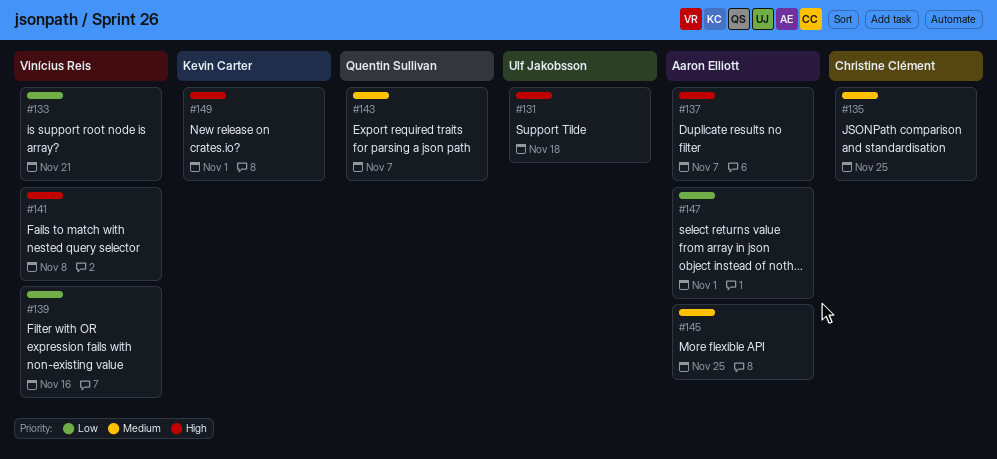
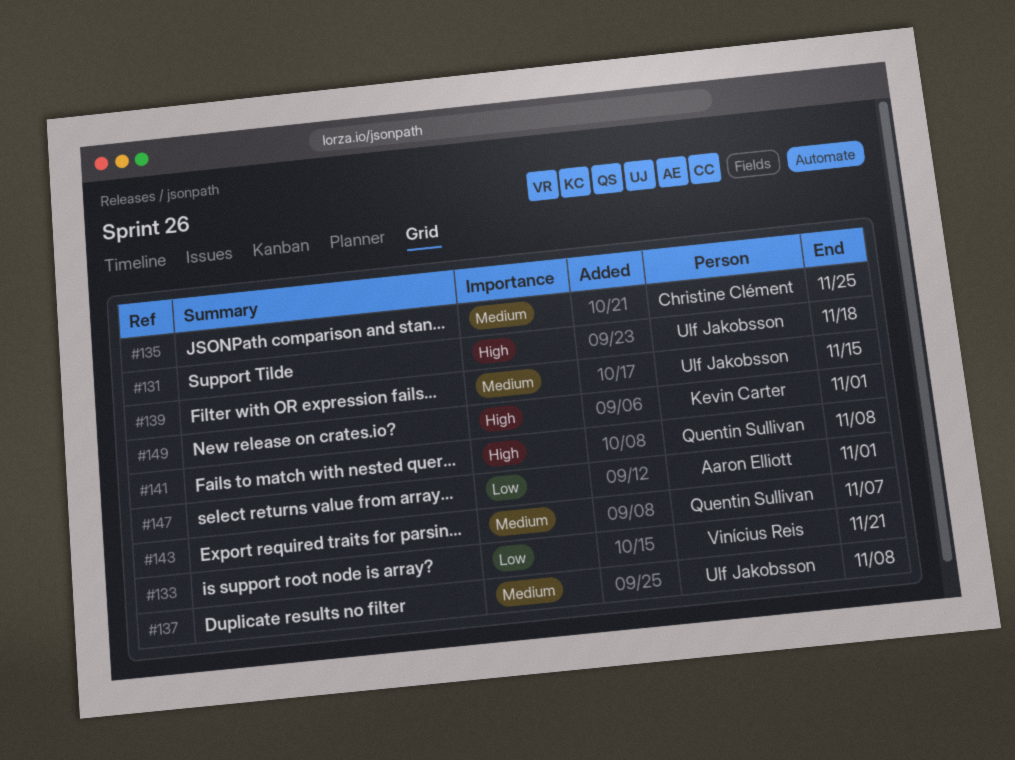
#137, owner: Aaron Elliott -> Ulf Jakobsson
#137, priority: High -> Medium
#137, due: Nov 7 -> Nov 8
#139, owner: Vinícius Reis -> Ulf Jakobsson
#139, priority: Low -> Medium
#139, due: Nov 16 -> Nov 15
#141, owner: Vinícius Reis -> Quentin Sullivan
#145: present -> none

